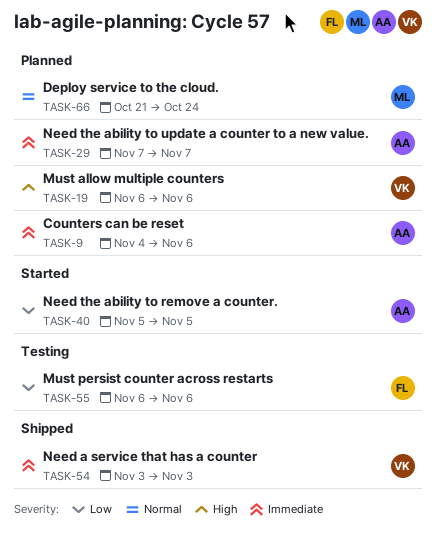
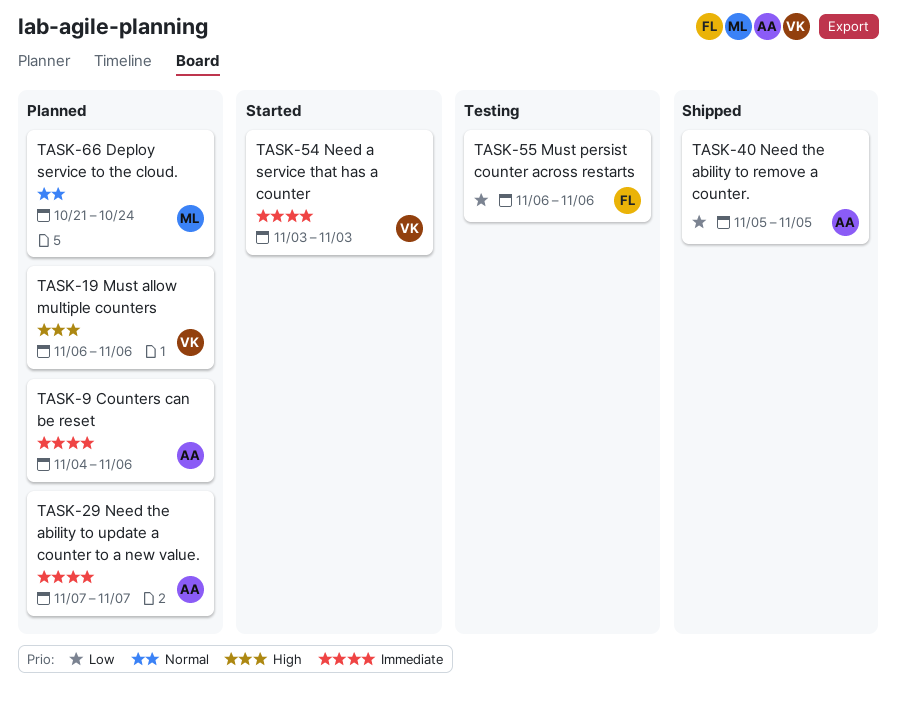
TASK-40, status: Started -> Shipped
TASK-54, status: Shipped -> Started

